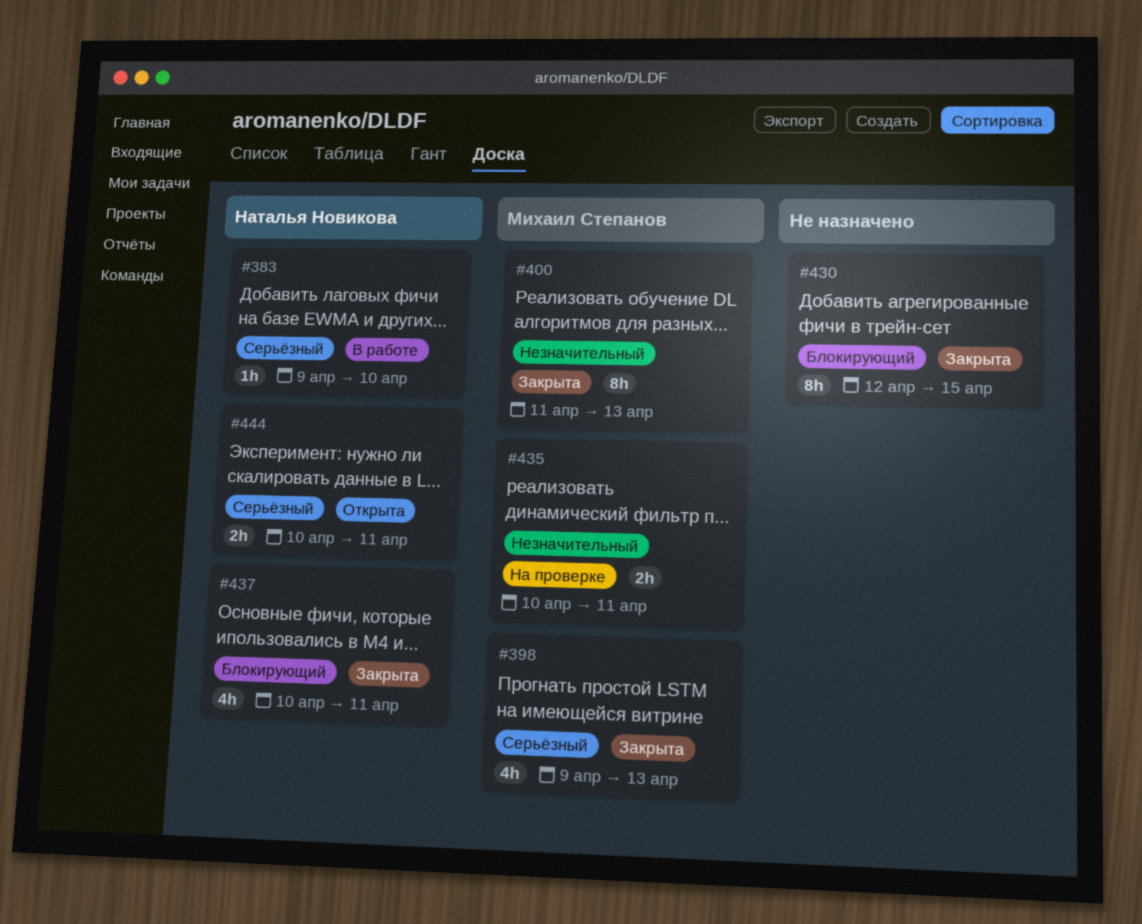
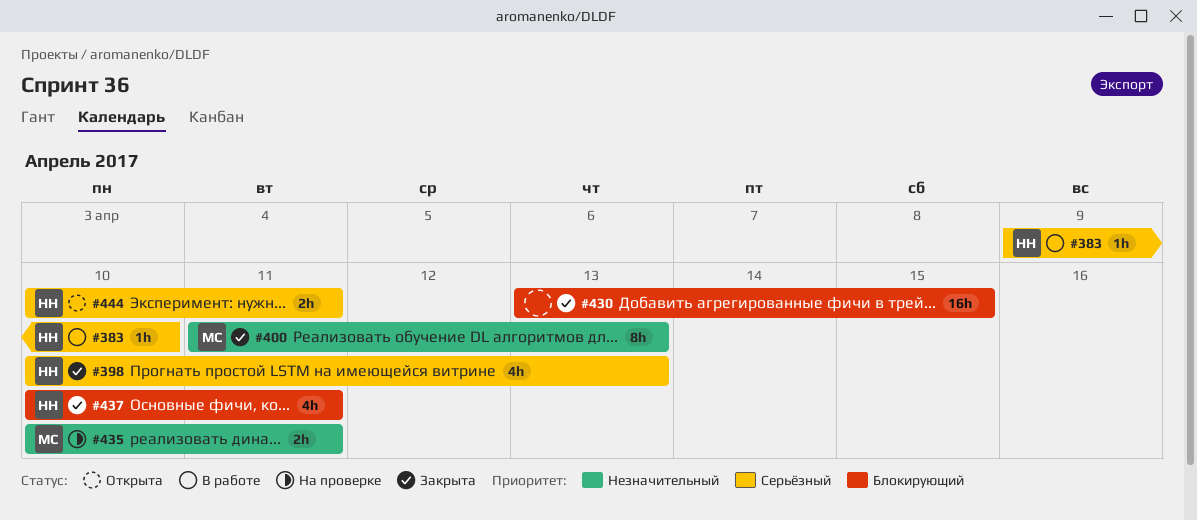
#398, owner: Михаил Степанов -> Наталья Новикова
#398, start: Apr 9 -> Apr 10
#430, estimate: 8h -> 16h
#430, start: Apr 12 -> Apr 13

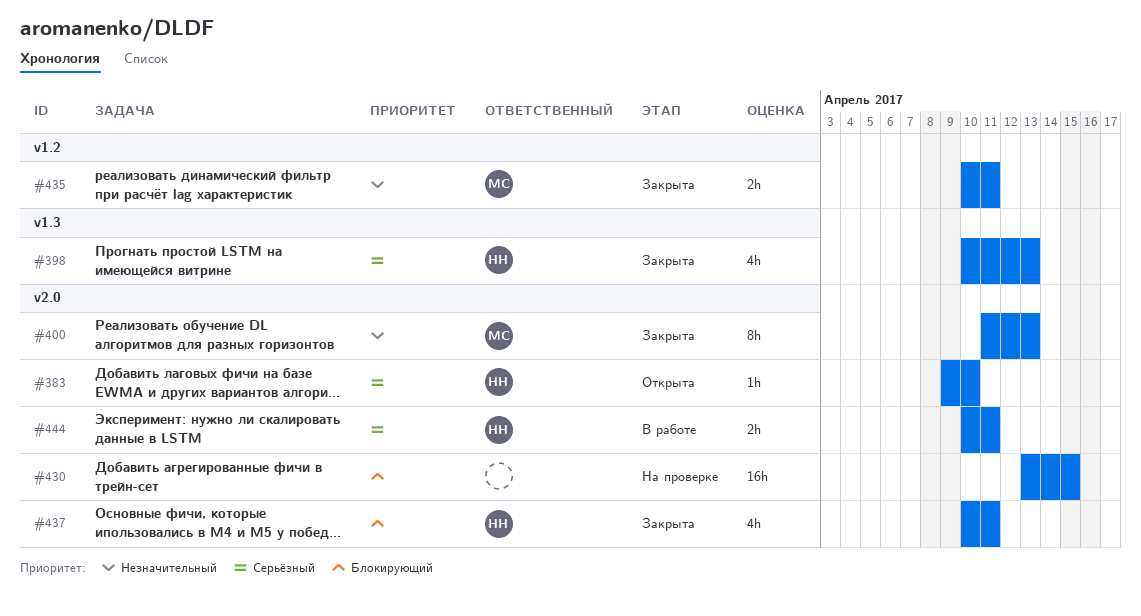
#383, status: В работе -> Открыта
#430, status: Закрыта -> На проверке
#435, status: На проверке -> Закрыта
#444, status: Открыта -> В работе

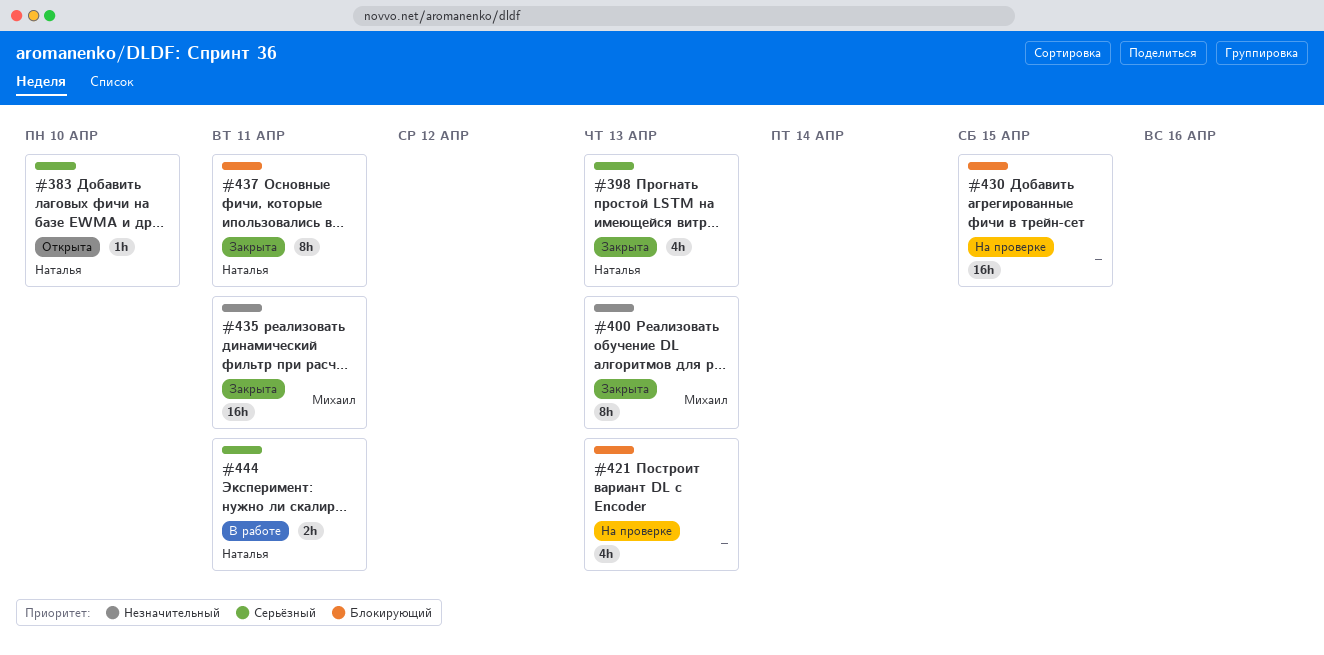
#421: none -> present
#435, estimate: 2h -> 16h
#437, estimate: 4h -> 8h

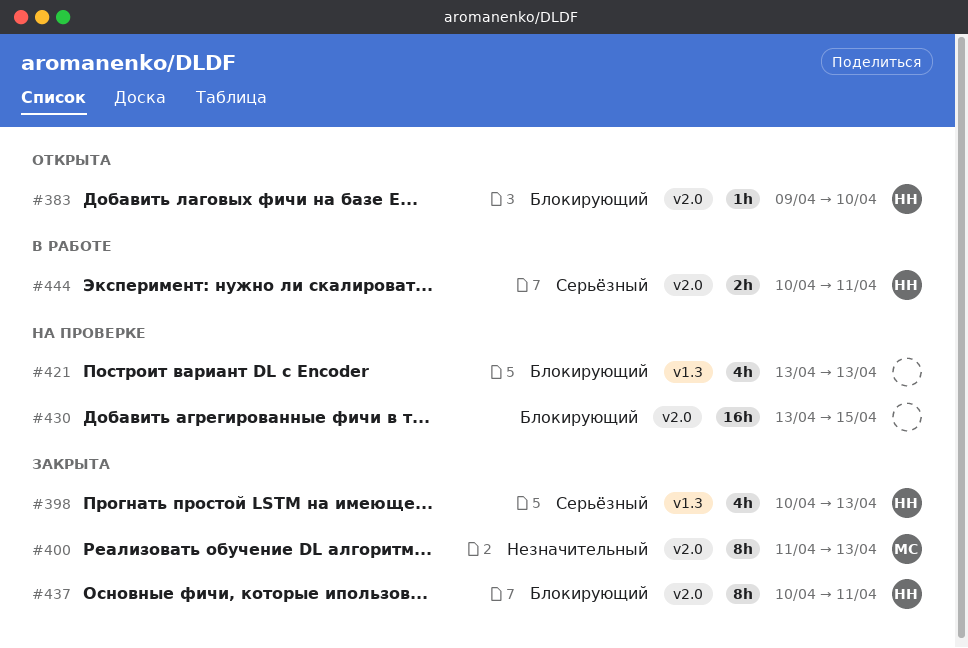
#383, priority: Серьёзный -> Блокирующий
#435: present -> none

